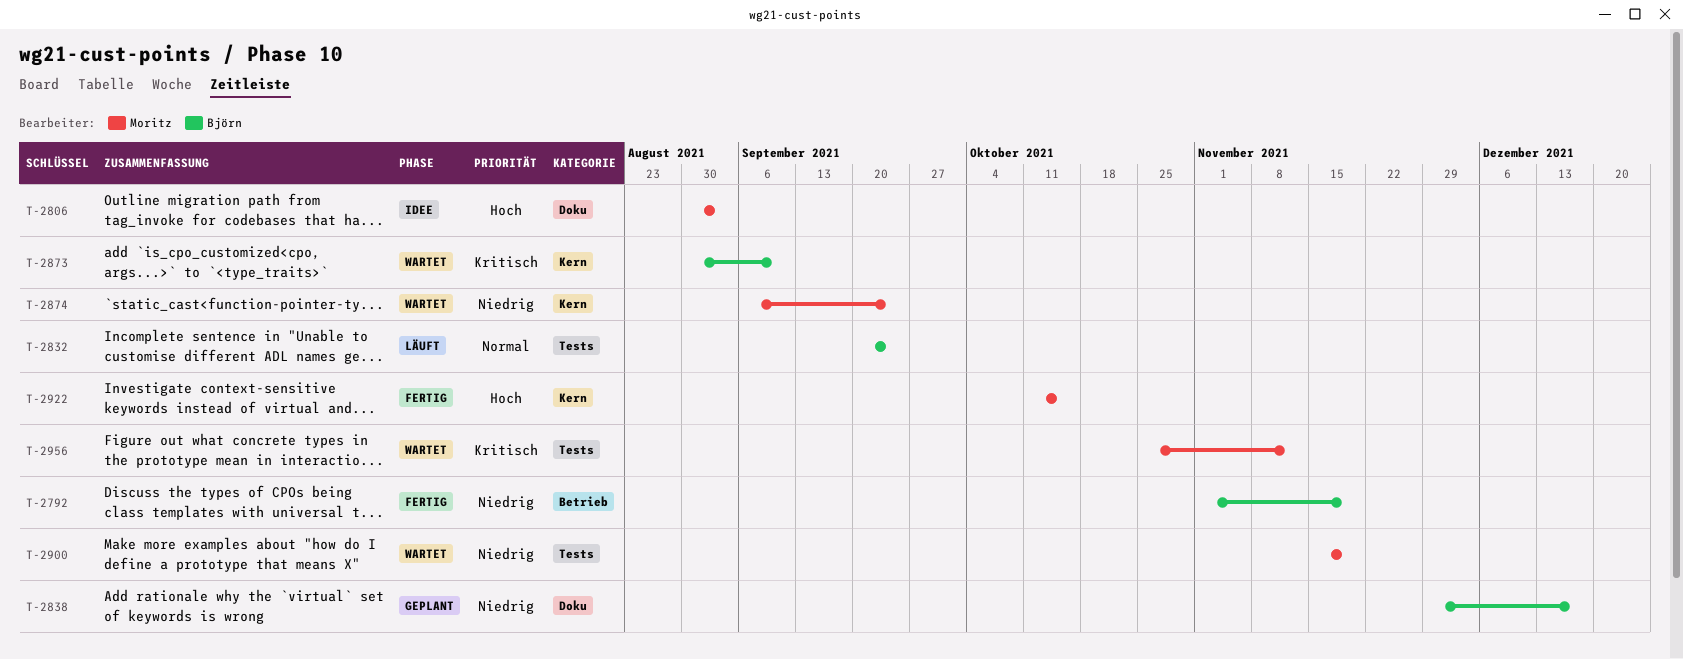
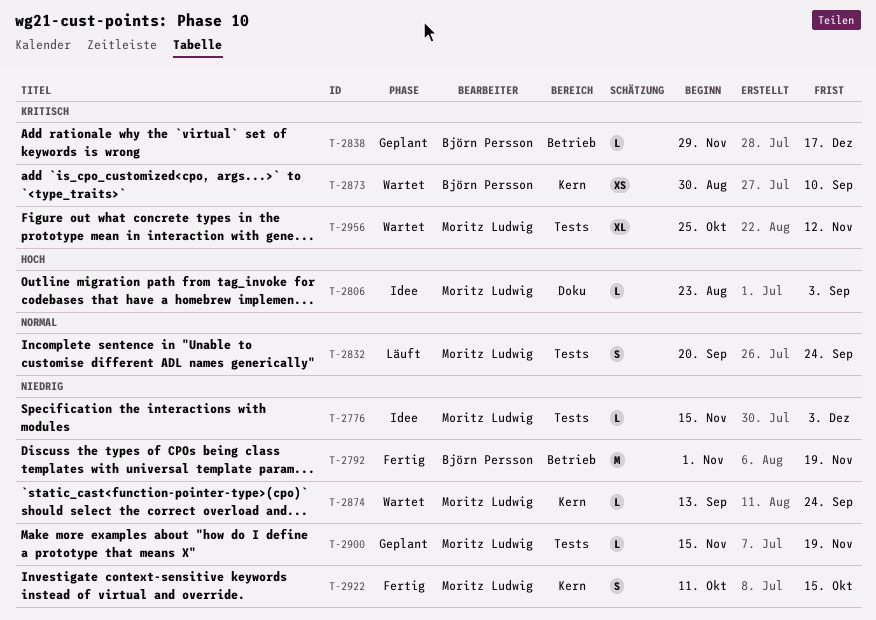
T-2776: none -> present
T-2806, start: Aug 30 -> Aug 23
T-2832, owner: Björn Persson -> Moritz Ludwig
T-2838, priority: Niedrig -> Kritisch
T-2838, label: Doku -> Betrieb
T-2874, start: Sep 6 -> Sep 13
T-2900, status: Wartet -> Geplant
T-2922, priority: Hoch -> Niedrig

